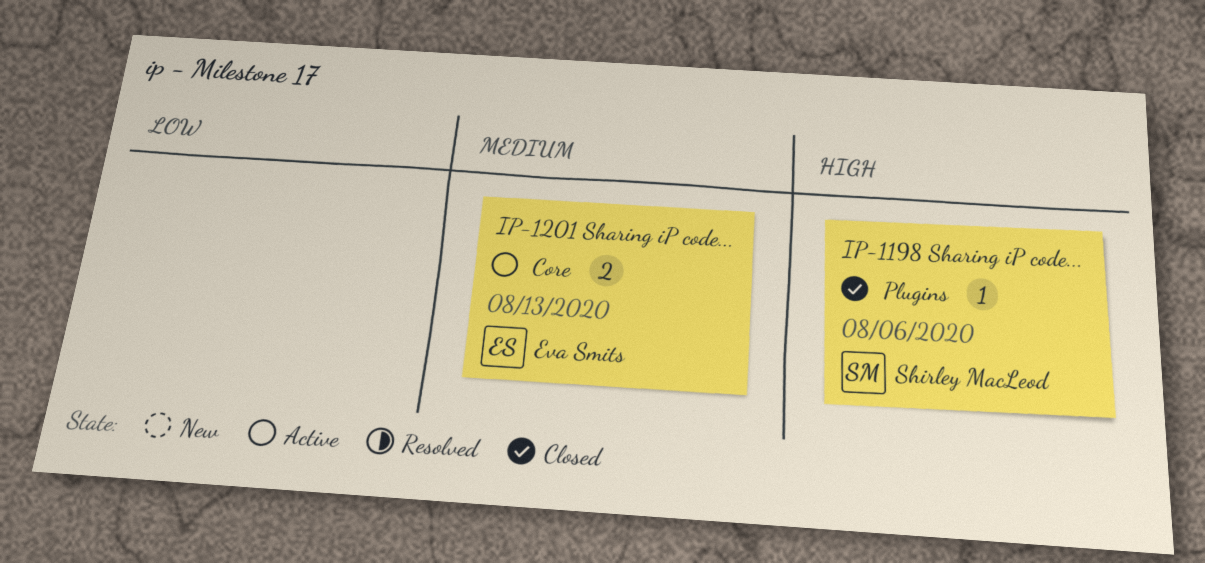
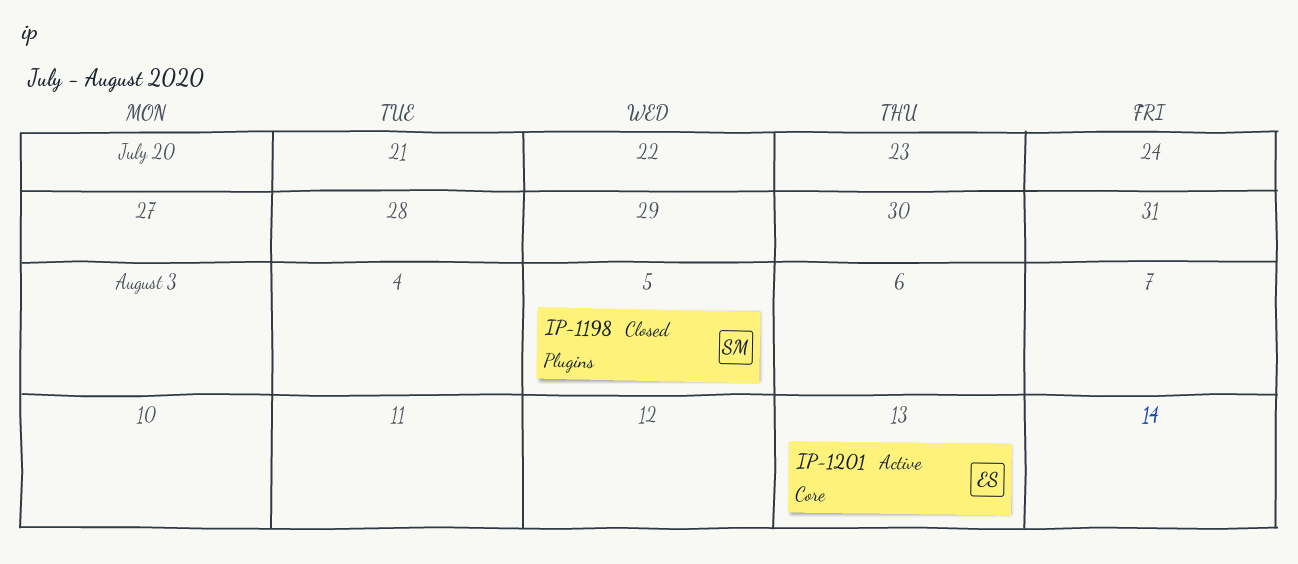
IP-1198, due: Aug 6 -> Aug 5

